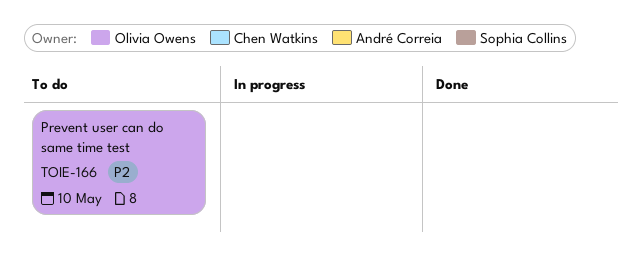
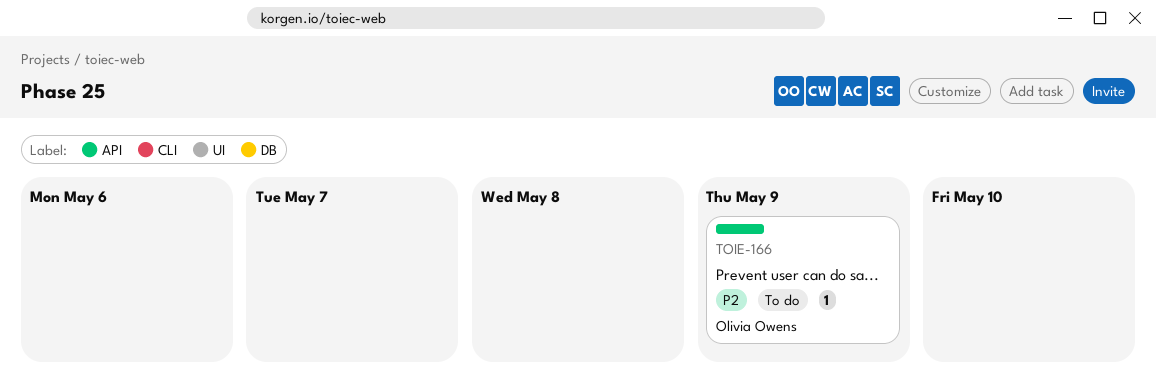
TOIE-166, due: May 10 -> May 9

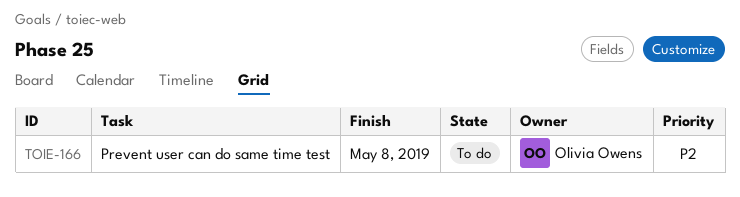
TOIE-166, due: May 9 -> May 8

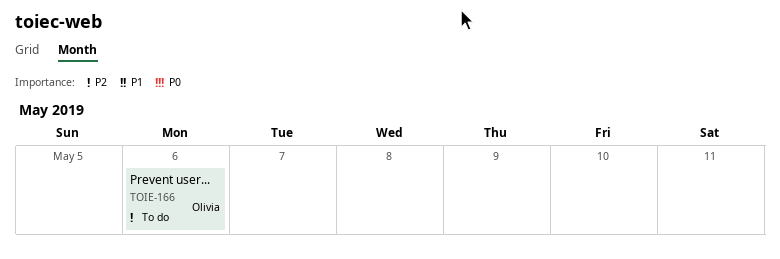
TOIE-166, due: May 8 -> May 6

